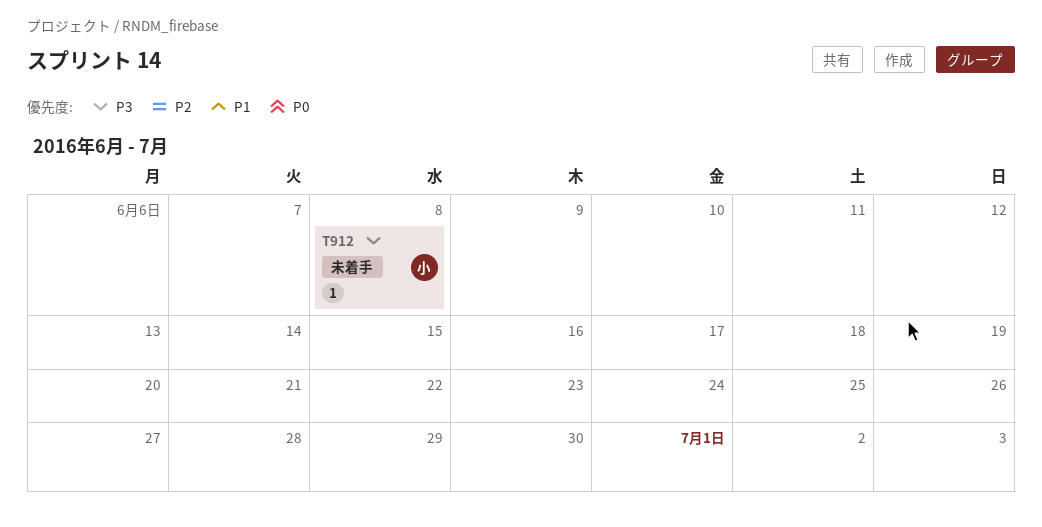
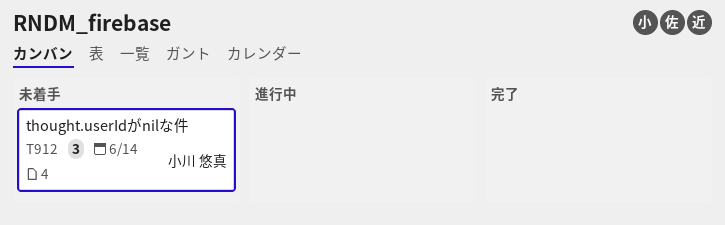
T912, estimate: 1 -> 3
T912, due: Jun 8 -> Jun 14

